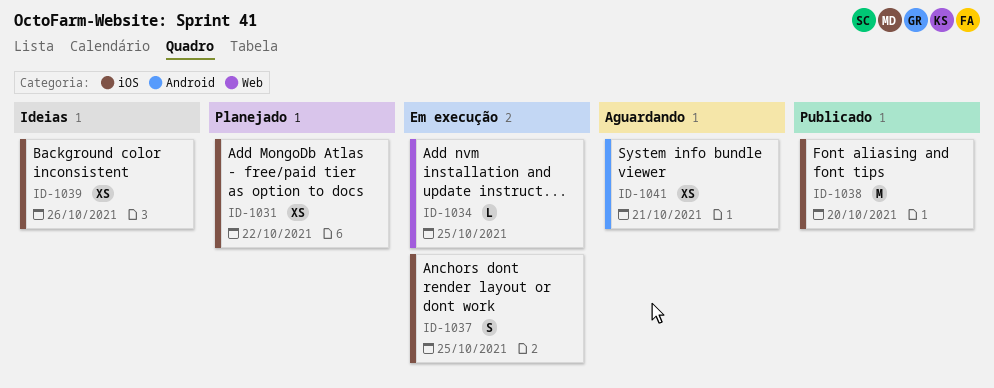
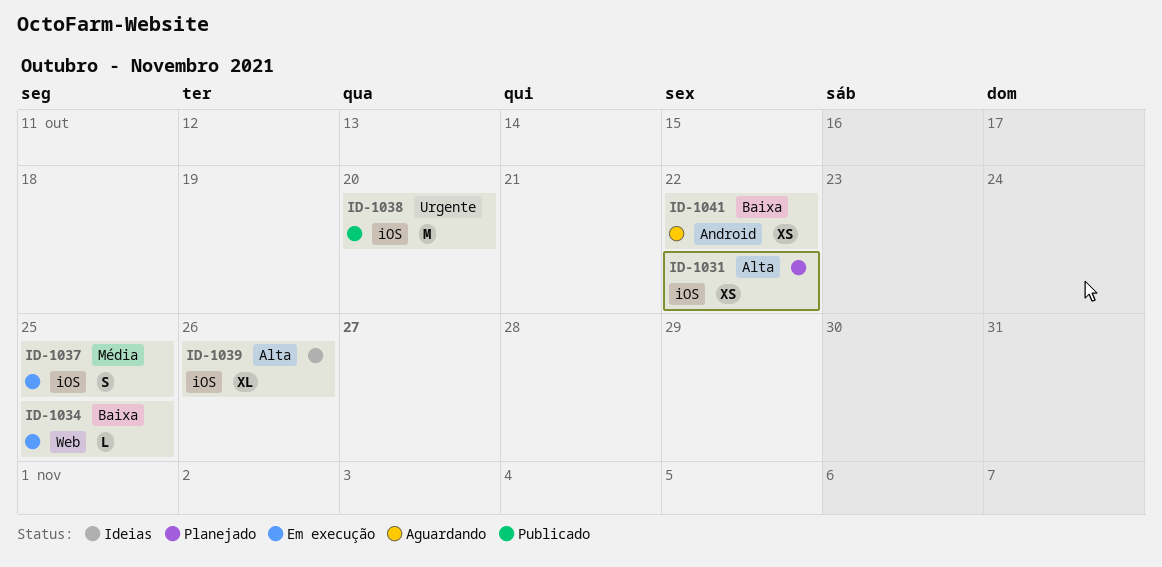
ID-1039, estimate: XS -> XL
ID-1041, due: Oct 21 -> Oct 22

